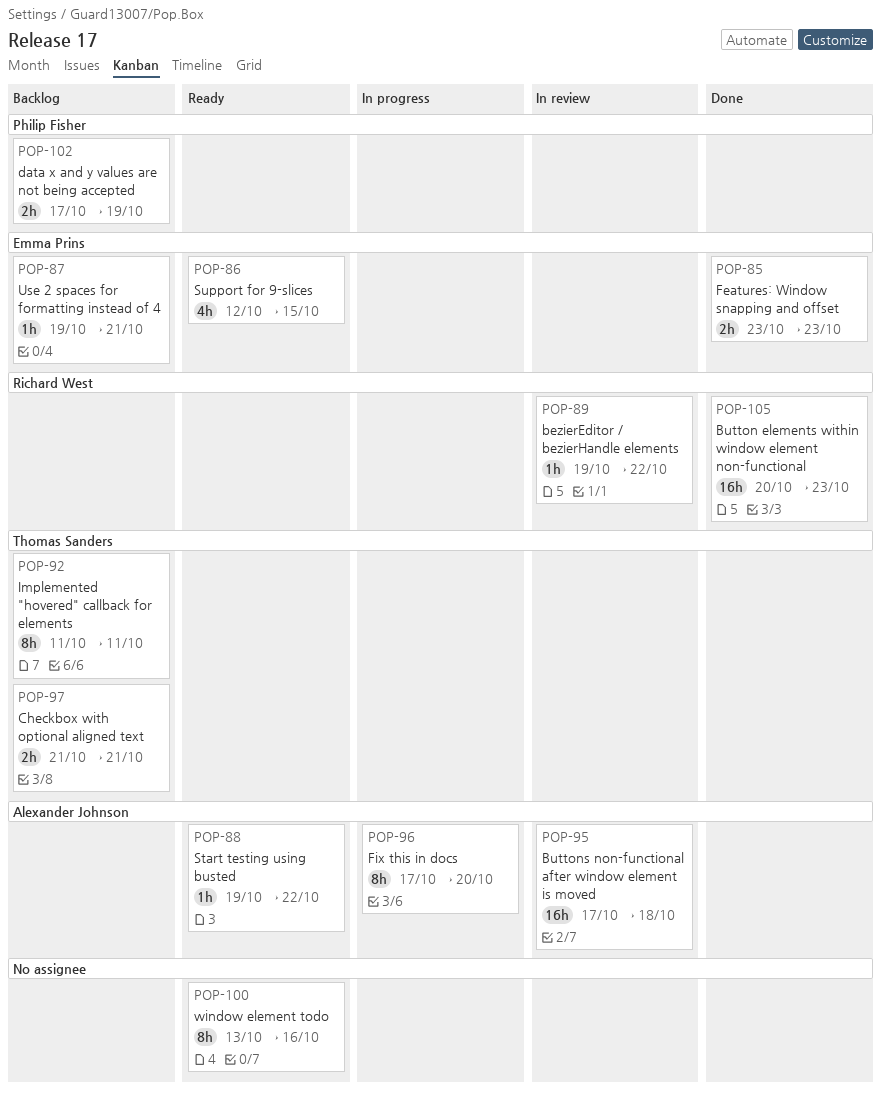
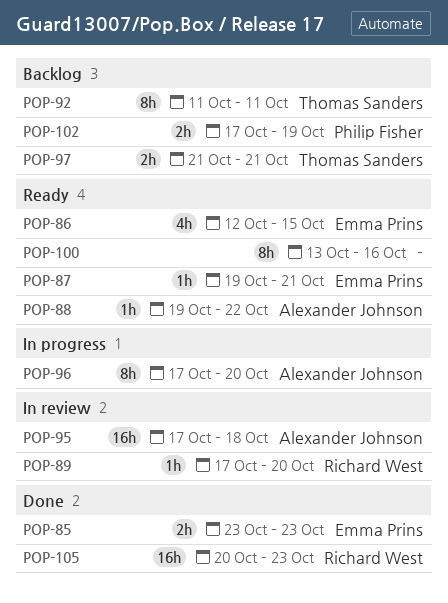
POP-87, status: Backlog -> Ready
POP-89, start: Oct 19 -> Oct 17
POP-89, due: Oct 22 -> Oct 20

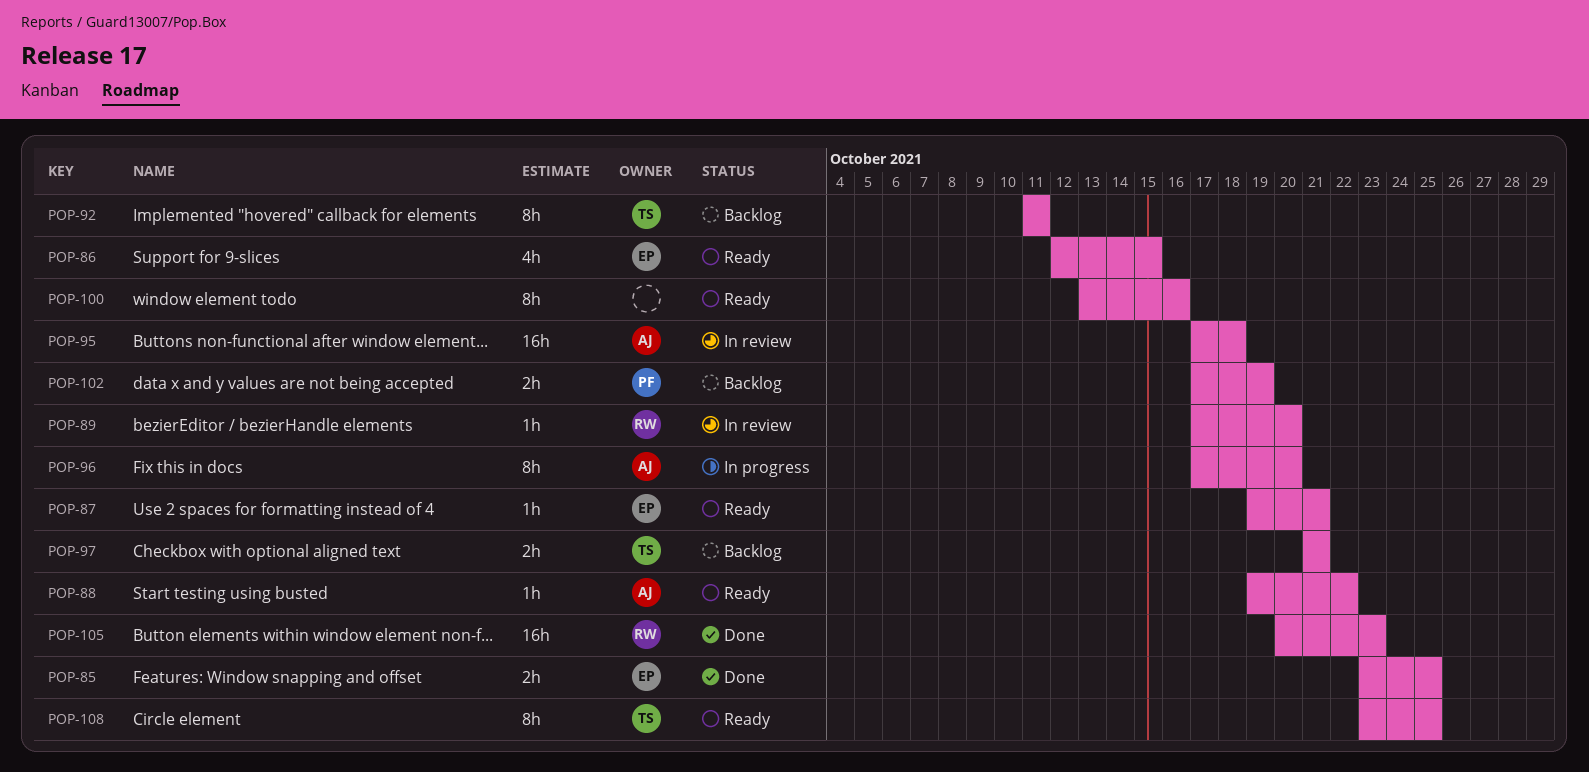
POP-85, due: Oct 23 -> Oct 25
POP-108: none -> present

